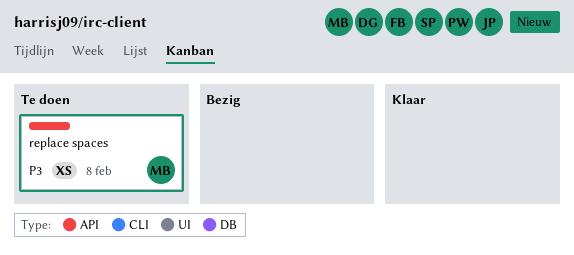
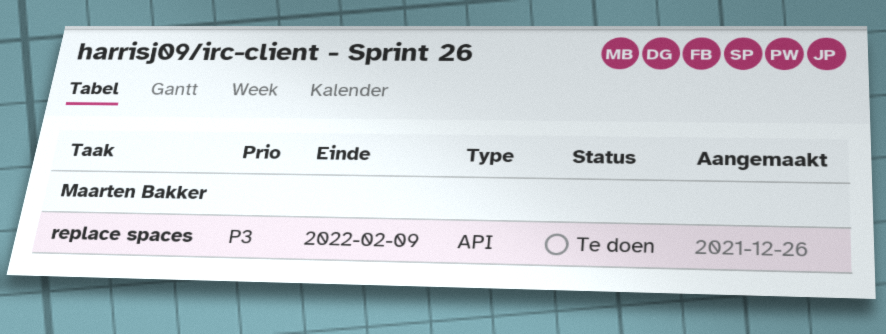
replace spaces, due: Feb 8 -> Feb 9

